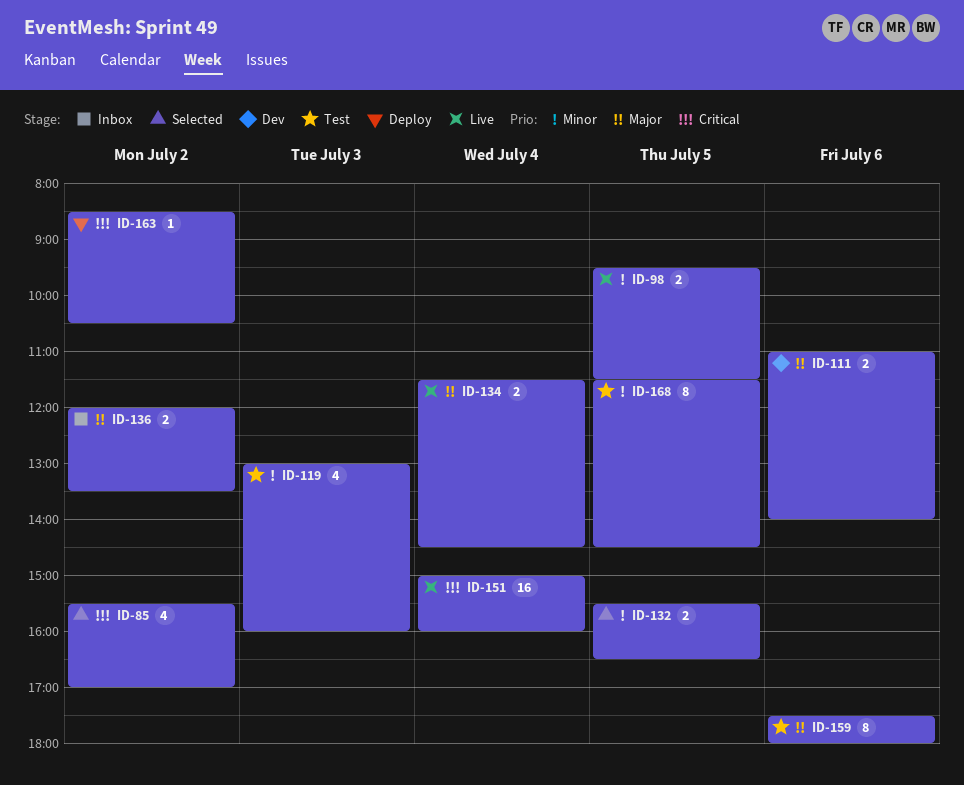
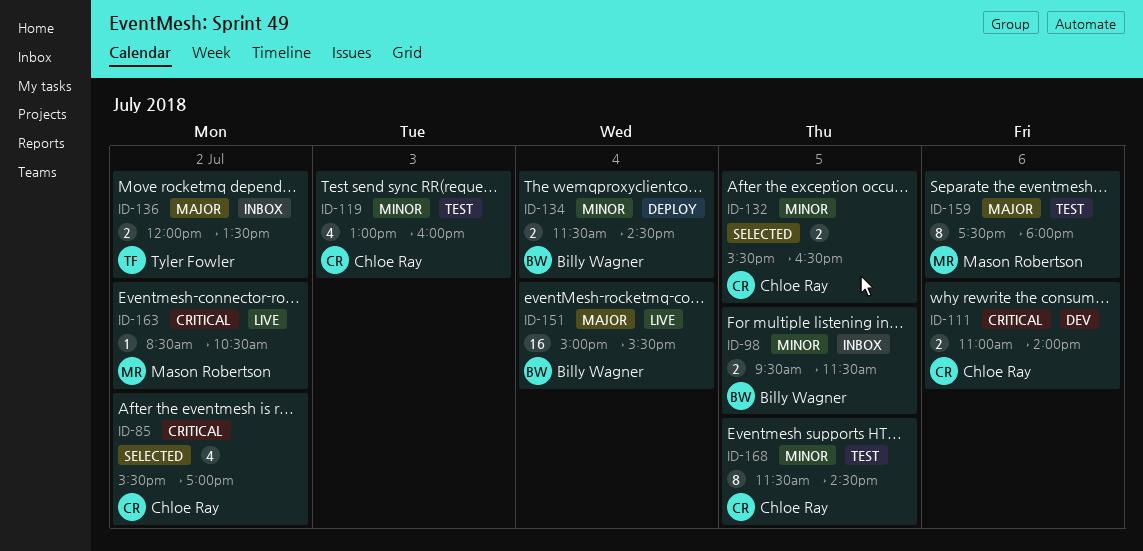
ID-98, status: Live -> Inbox
ID-111, priority: Major -> Critical
ID-134, status: Live -> Deploy
ID-134, priority: Major -> Minor
ID-151, priority: Critical -> Major
ID-151, ends: 16:00 -> 15:30
ID-163, status: Deploy -> Live

